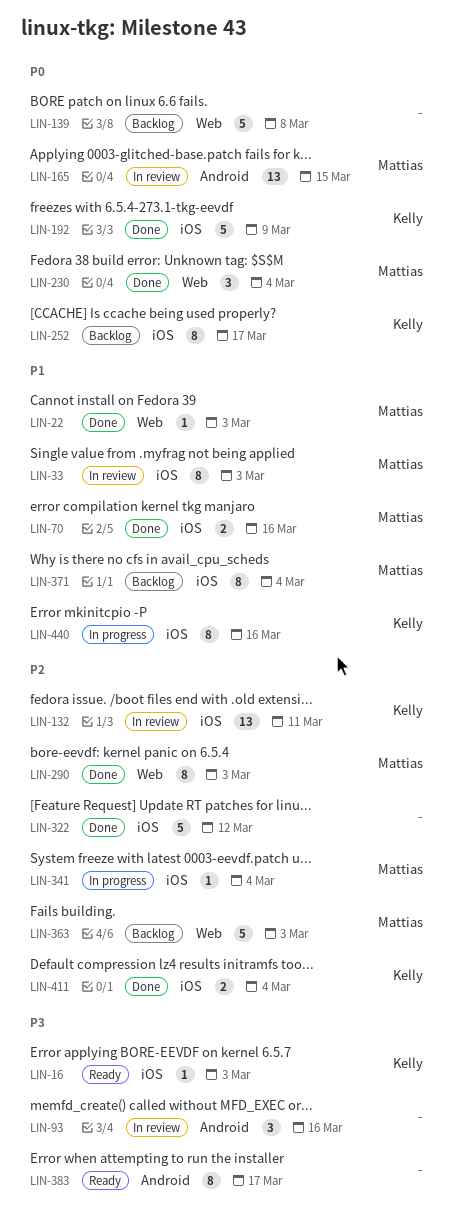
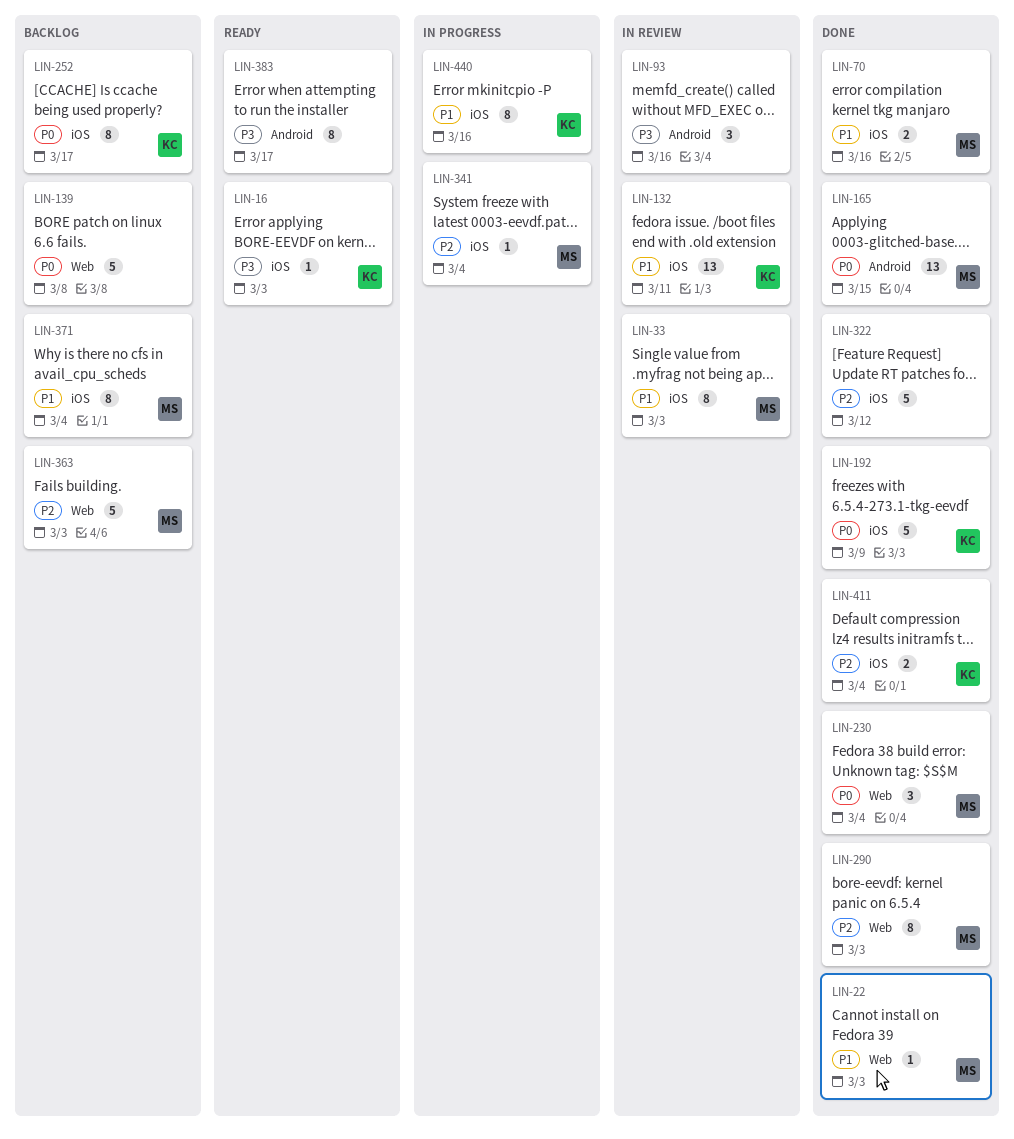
LIN-132, priority: P2 -> P1
LIN-165, status: In review -> Done

